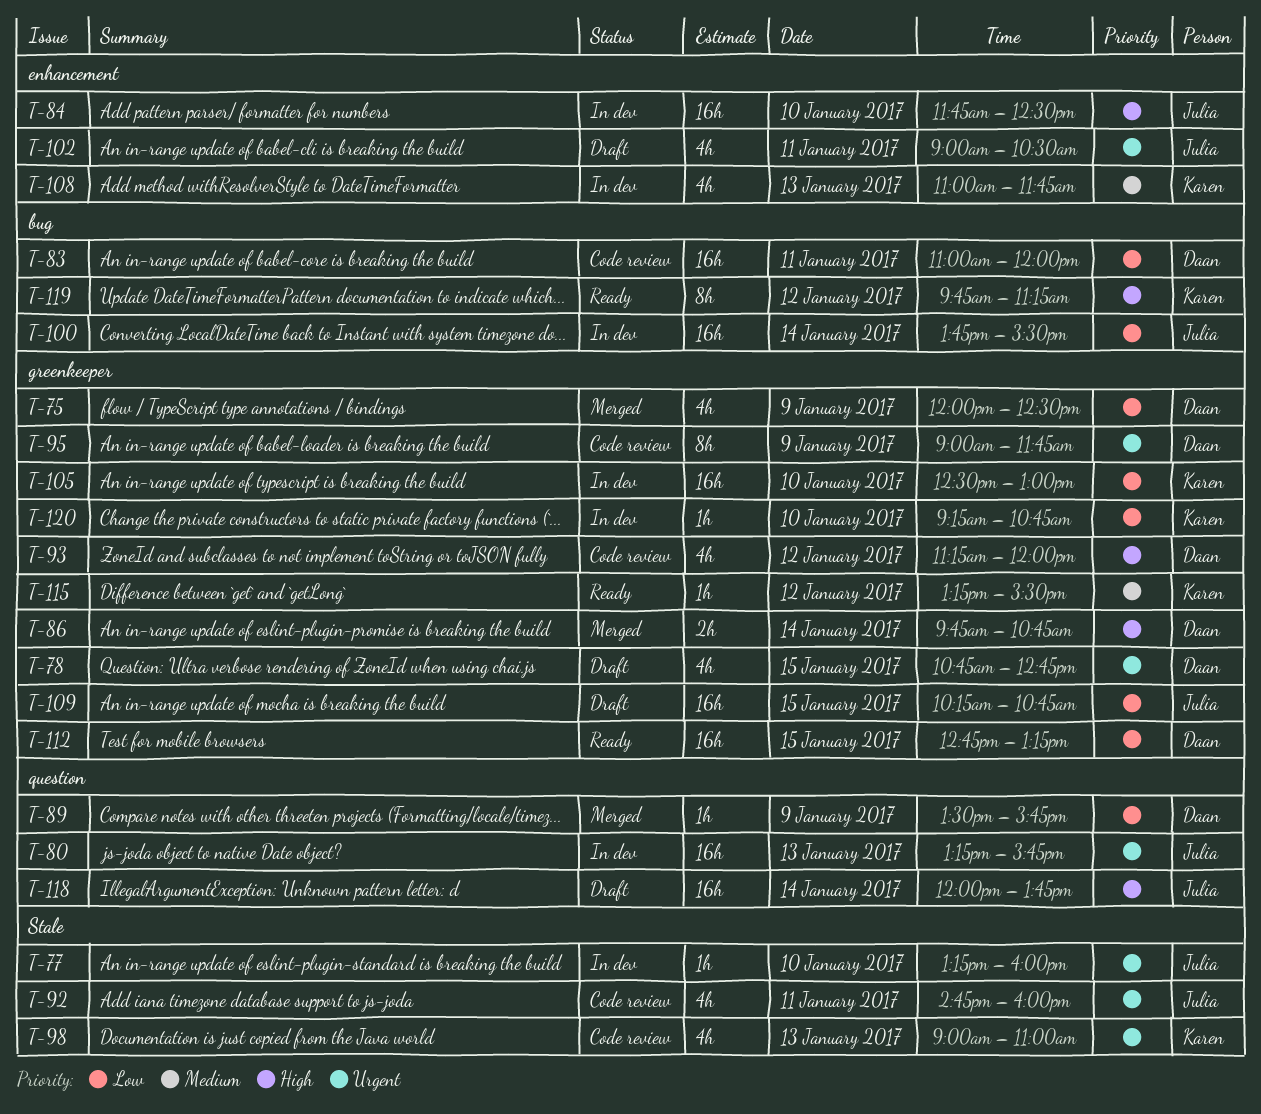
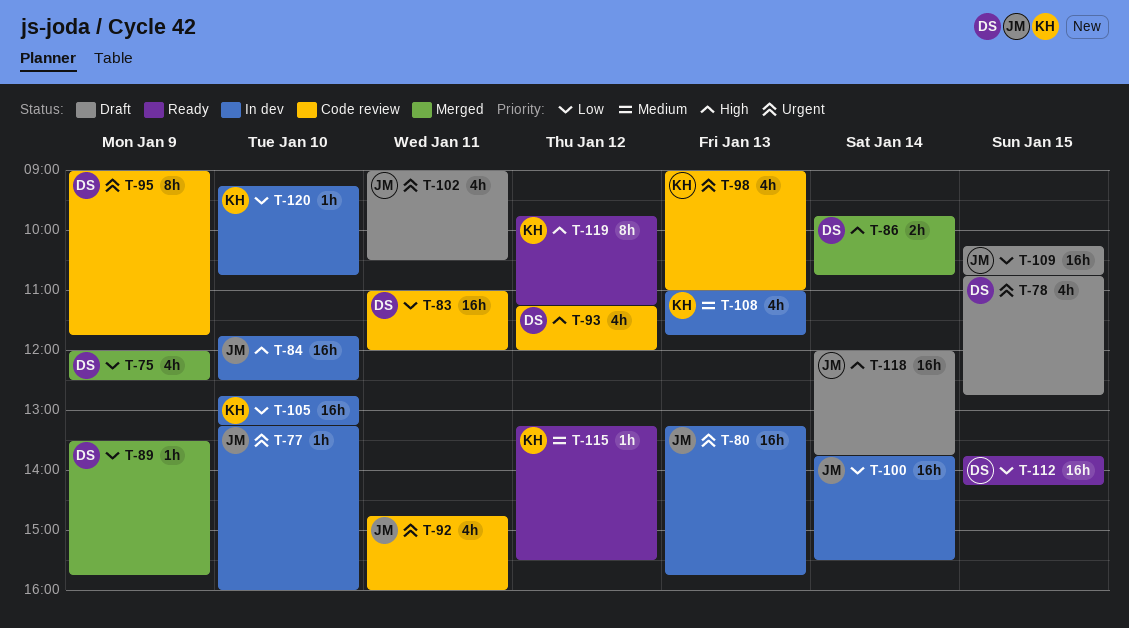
T-105, begins: 12:30 -> 12:45
T-105, ends: 13:00 -> 13:15
T-112, begins: 12:45 -> 13:45
T-112, ends: 13:15 -> 14:15

